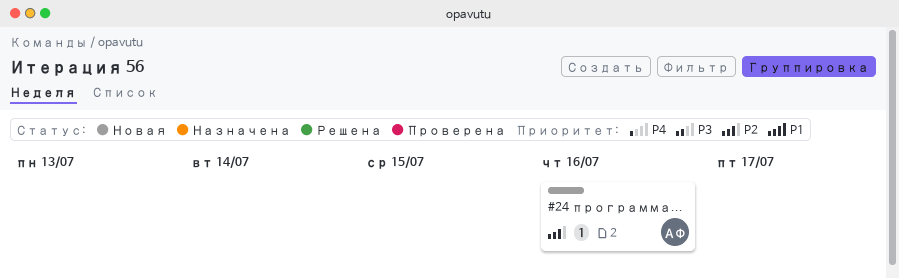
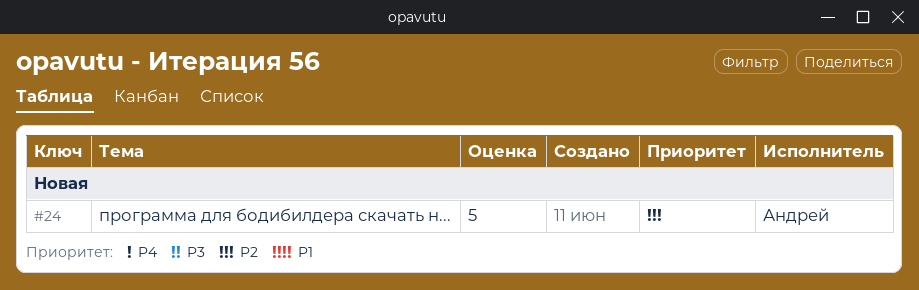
#24, estimate: 1 -> 5

